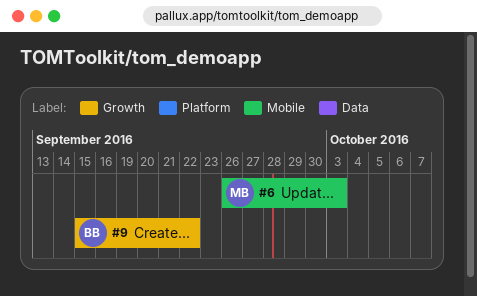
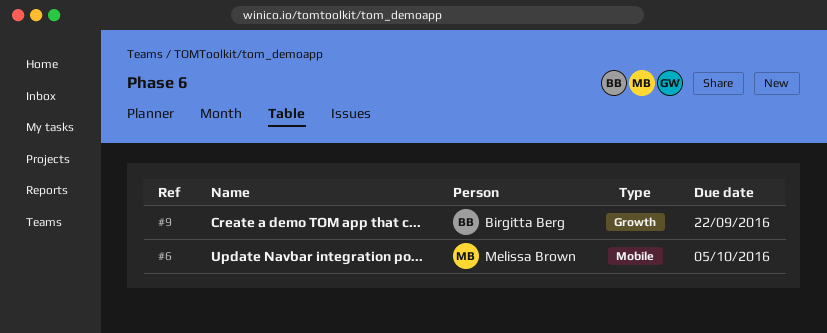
#6, due: Oct 3 -> Oct 5

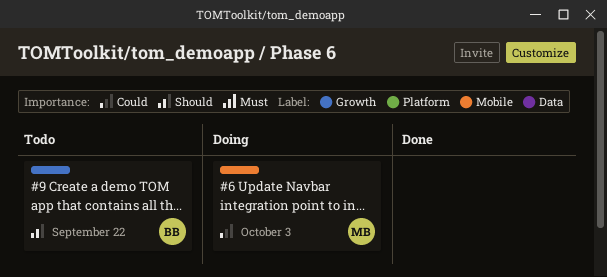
#6, due: Oct 5 -> Oct 3

